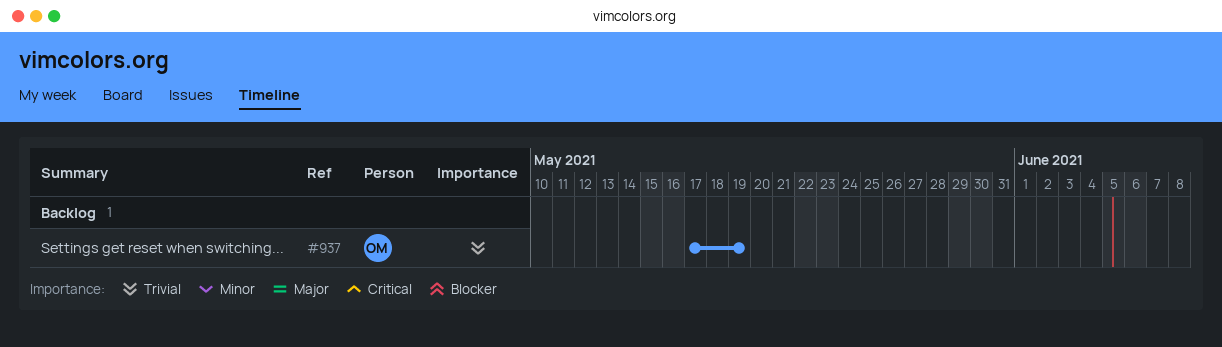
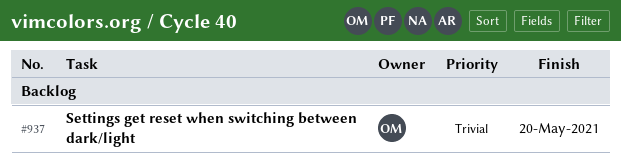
#937, due: May 19 -> May 20

